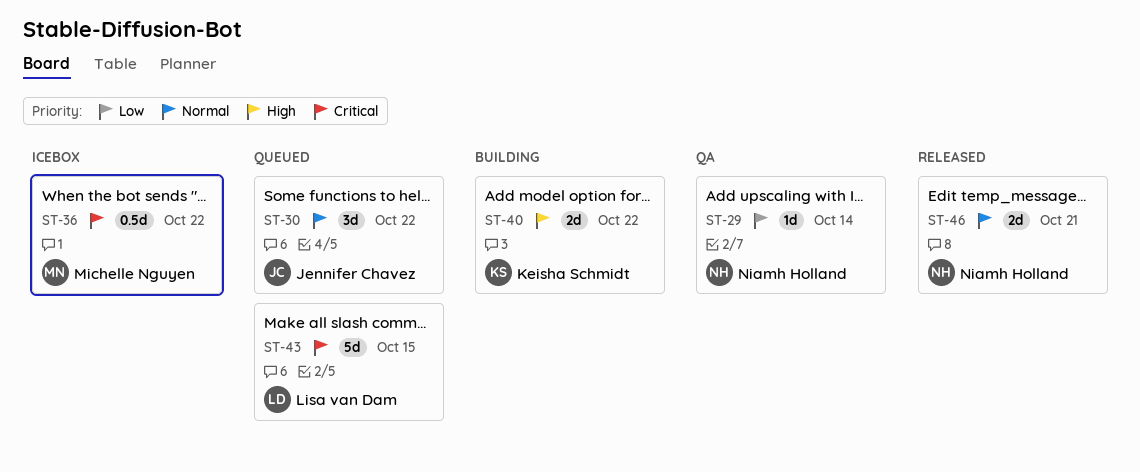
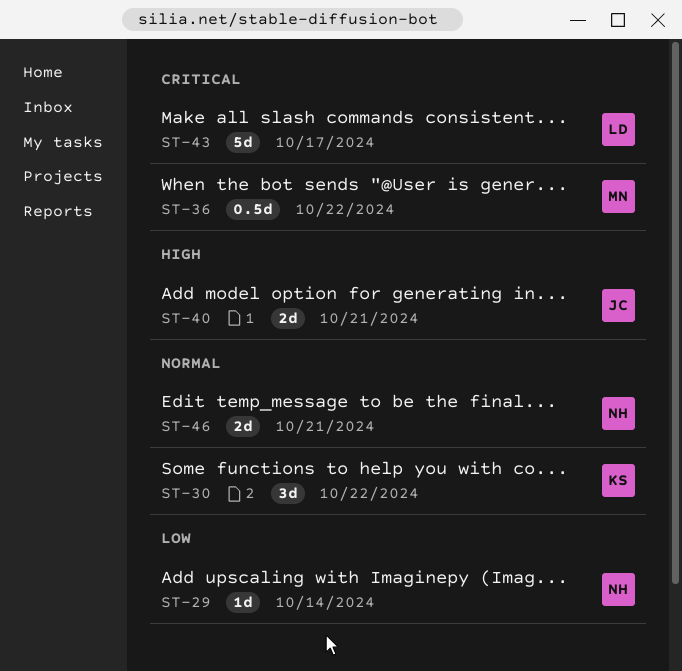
ST-30, owner: Jennifer Chavez -> Keisha Schmidt
ST-40, owner: Keisha Schmidt -> Jennifer Chavez
ST-40, due: Oct 22 -> Oct 21
ST-43, due: Oct 15 -> Oct 17

